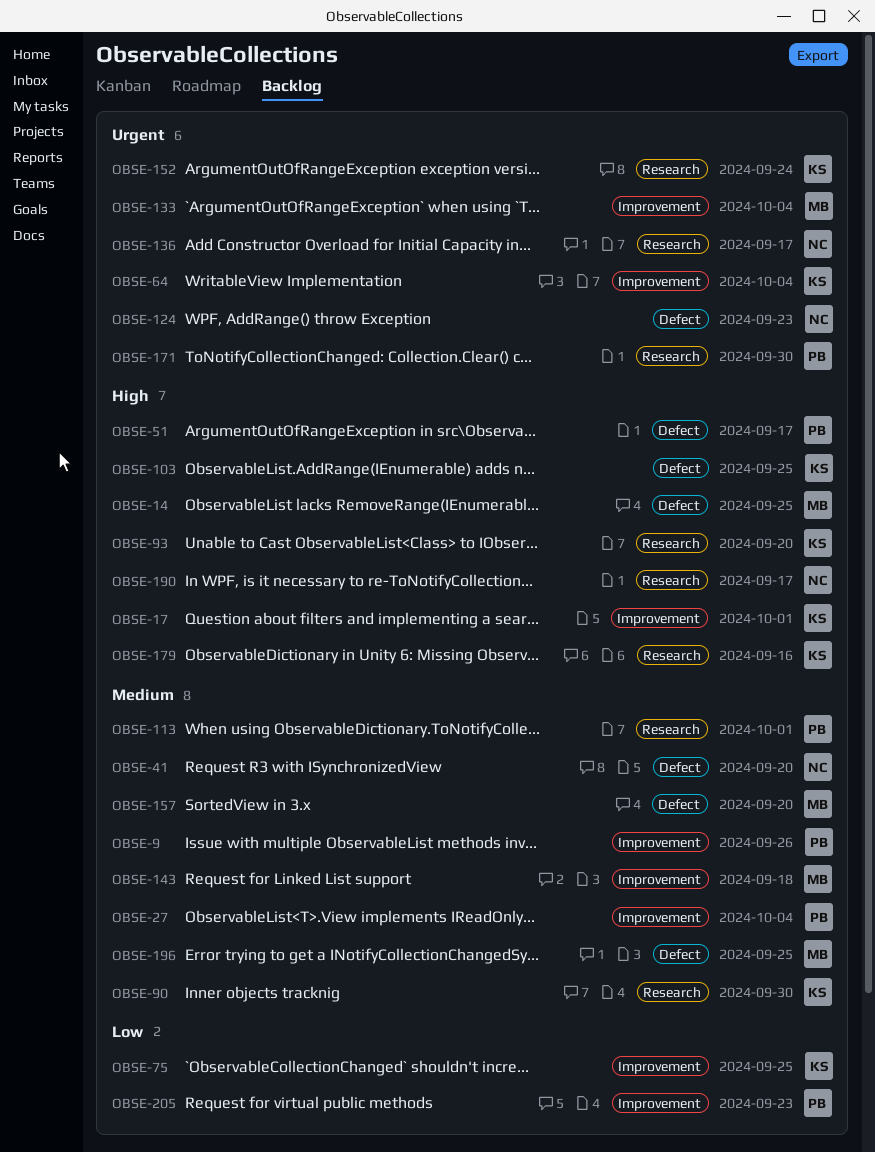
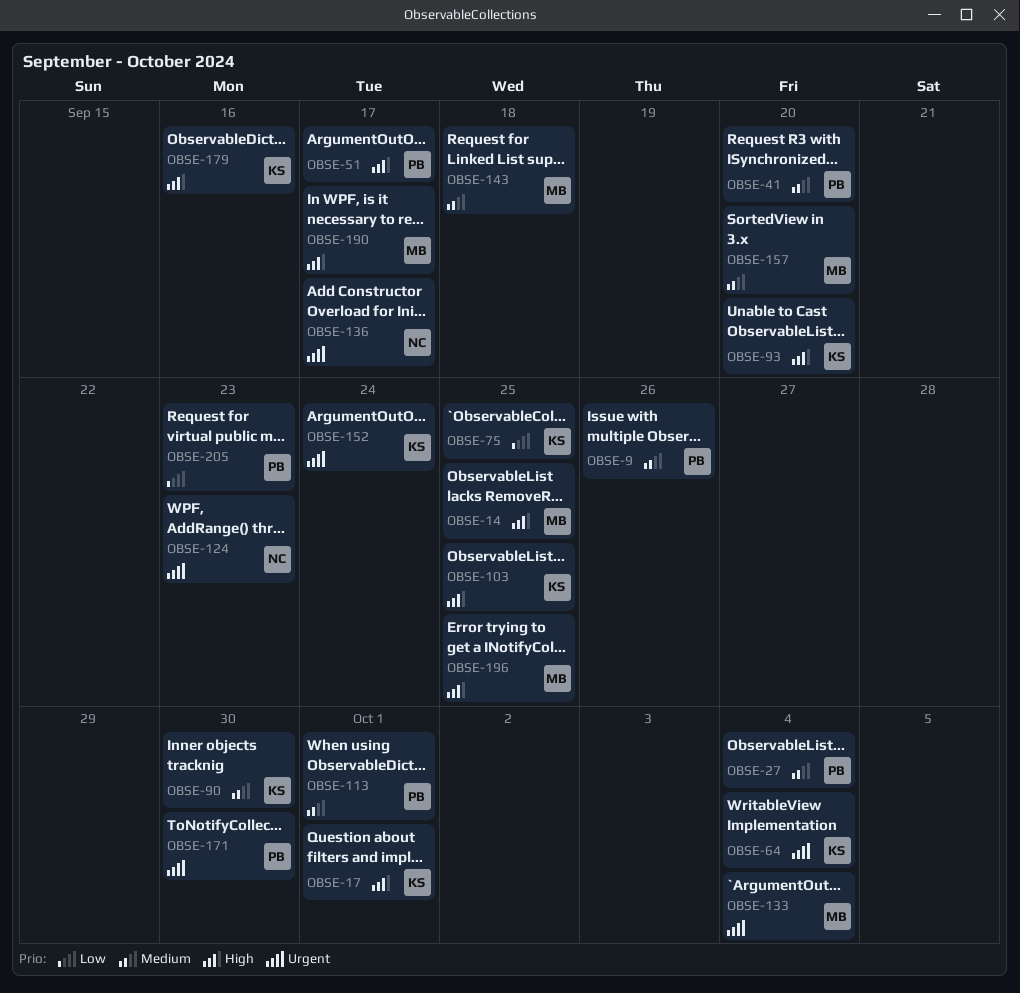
OBSE-41, owner: NC -> PB
OBSE-190, owner: NC -> MB
OBSE-196, priority: Medium -> High

